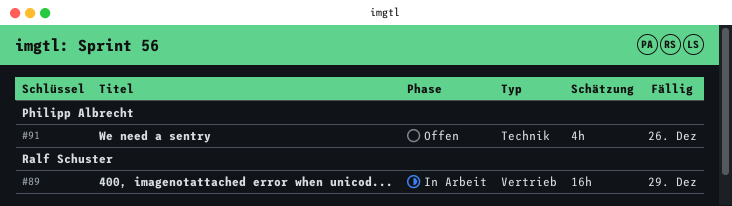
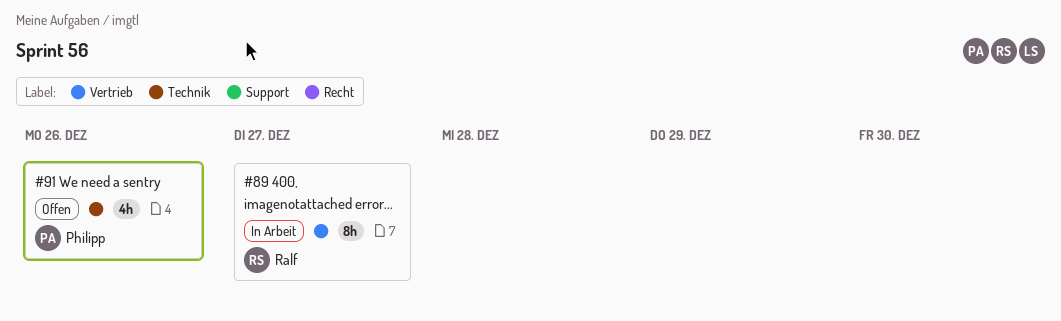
#89, estimate: 16h -> 8h
#89, due: Dec 29 -> Dec 27

